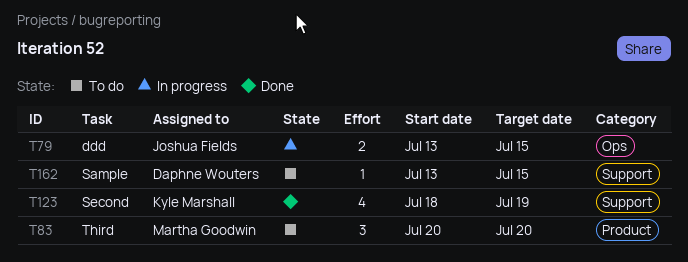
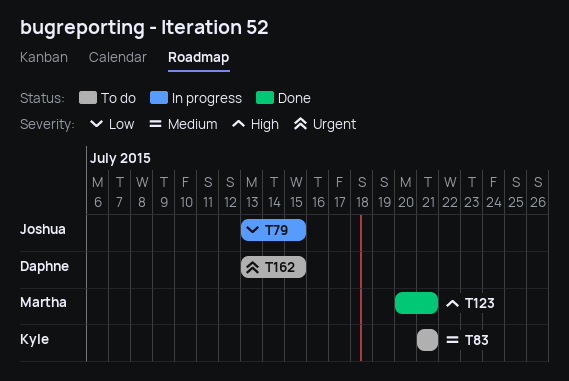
T83, owner: Martha Goodwin -> Kyle Marshall
T83, start: Jul 20 -> Jul 21
T83, due: Jul 20 -> Jul 21
T123, owner: Kyle Marshall -> Martha Goodwin
T123, start: Jul 18 -> Jul 20
T123, due: Jul 19 -> Jul 21

